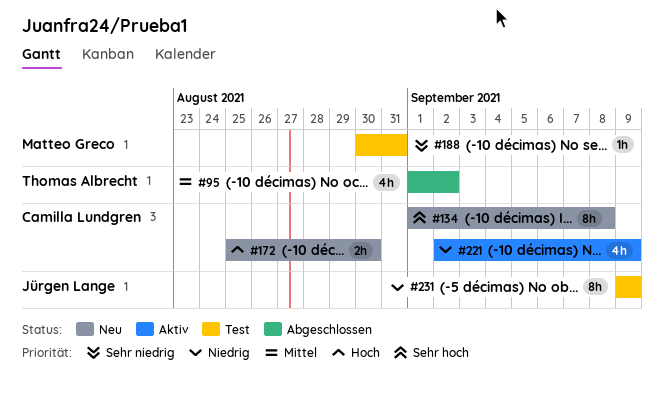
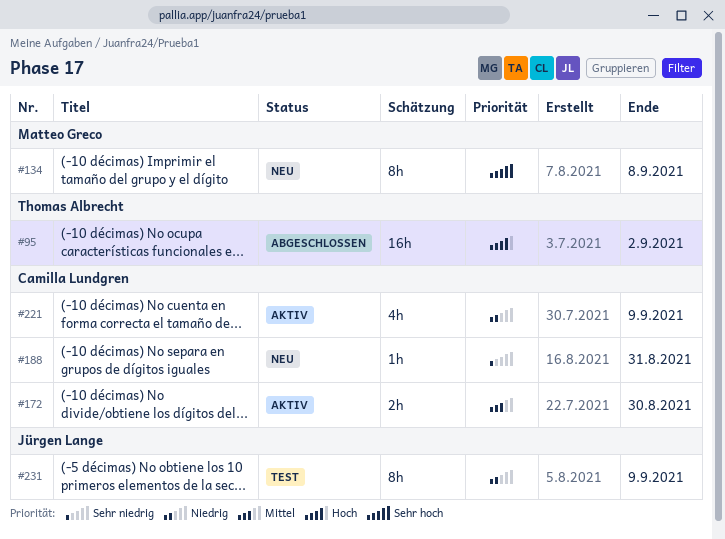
#95, priority: Mittel -> Hoch
#95, estimate: 4h -> 16h
#134, owner: Camilla Lundgren -> Matteo Greco
#172, status: Neu -> Aktiv
#172, priority: Hoch -> Mittel
#188, status: Test -> Neu
#188, owner: Matteo Greco -> Camilla Lundgren

